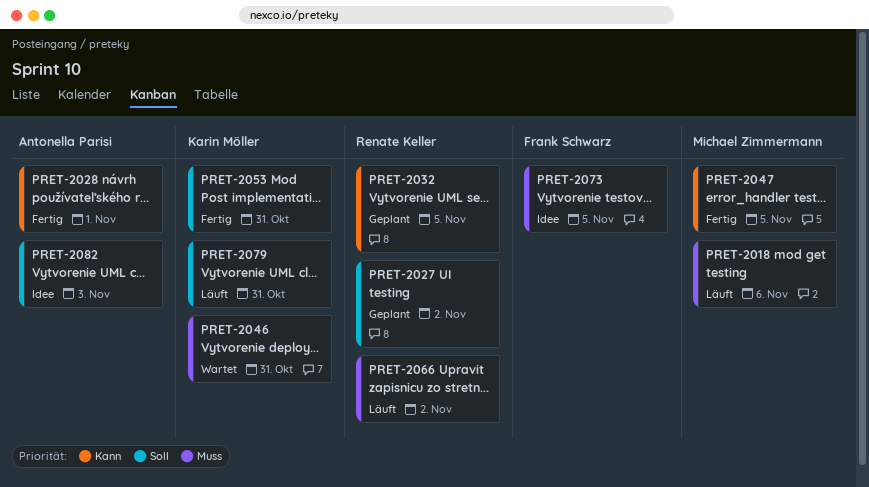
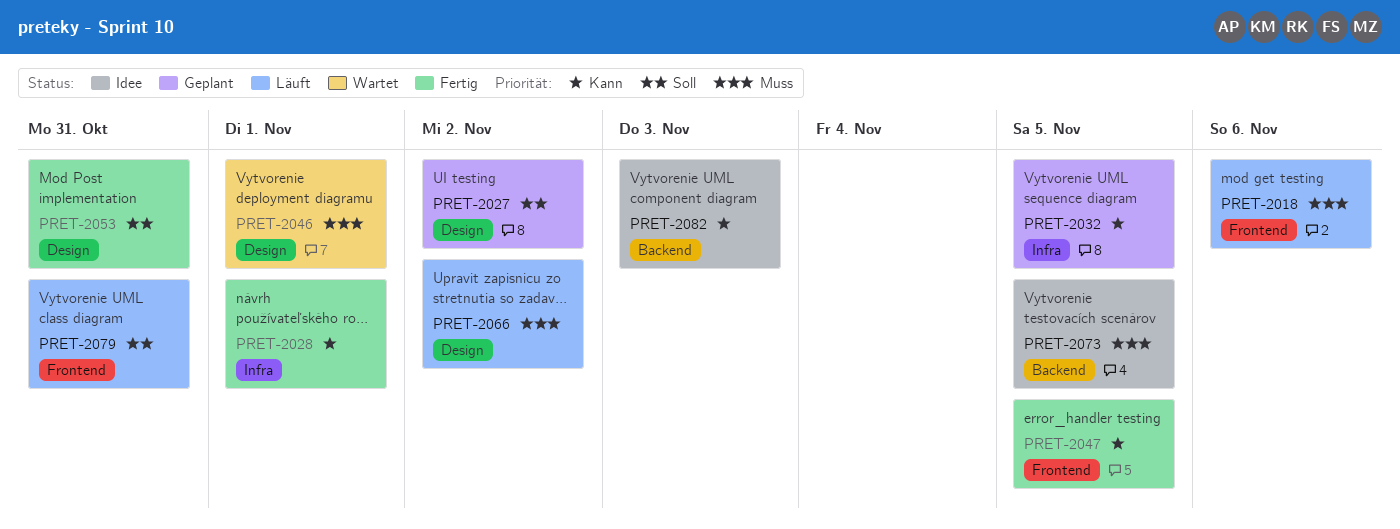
PRET-2046, due: Oct 31 -> Nov 1
PRET-2082, priority: Soll -> Kann

